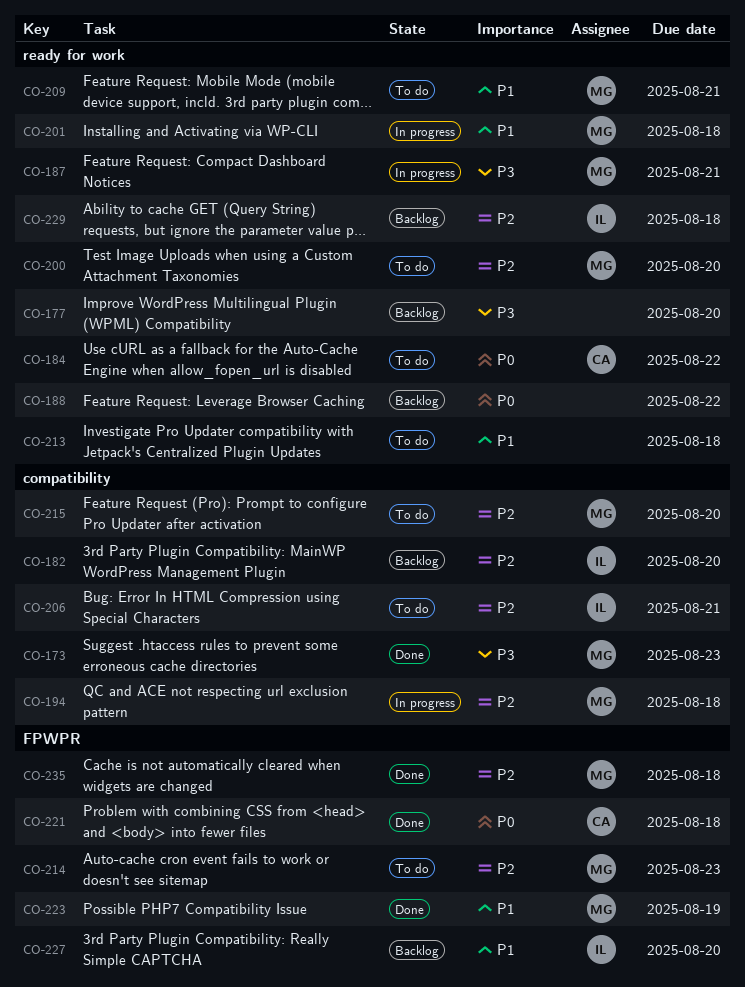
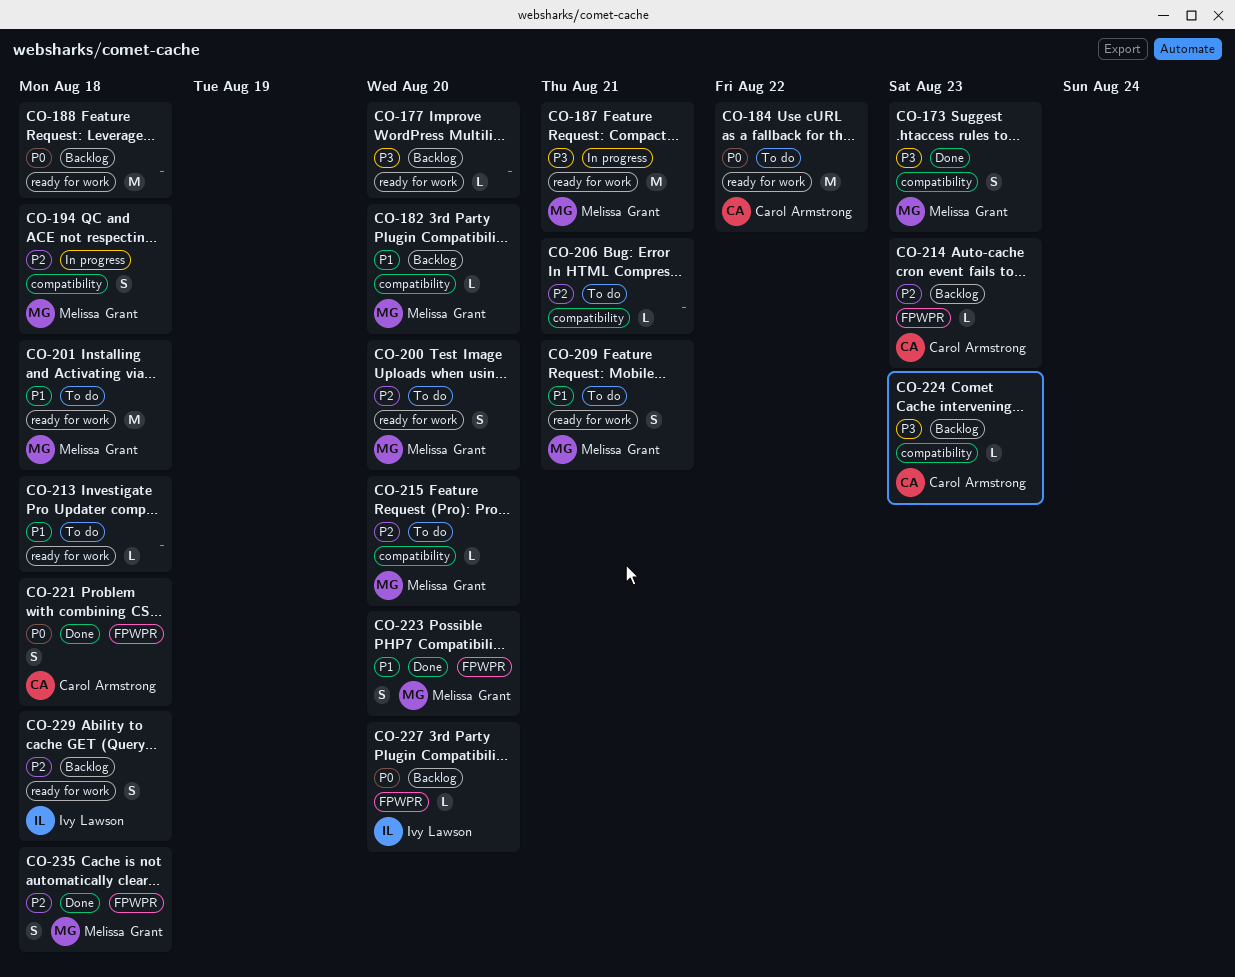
CO-182, owner: Ivy Lawson -> Melissa Grant
CO-182, priority: P2 -> P1
CO-188, due: Aug 22 -> Aug 18
CO-201, status: In progress -> To do
CO-206, owner: Ivy Lawson -> none
CO-214, status: To do -> Backlog
CO-214, owner: Melissa Grant -> Carol Armstrong
CO-223, due: Aug 19 -> Aug 20
CO-224: none -> present
CO-227, priority: P1 -> P0

